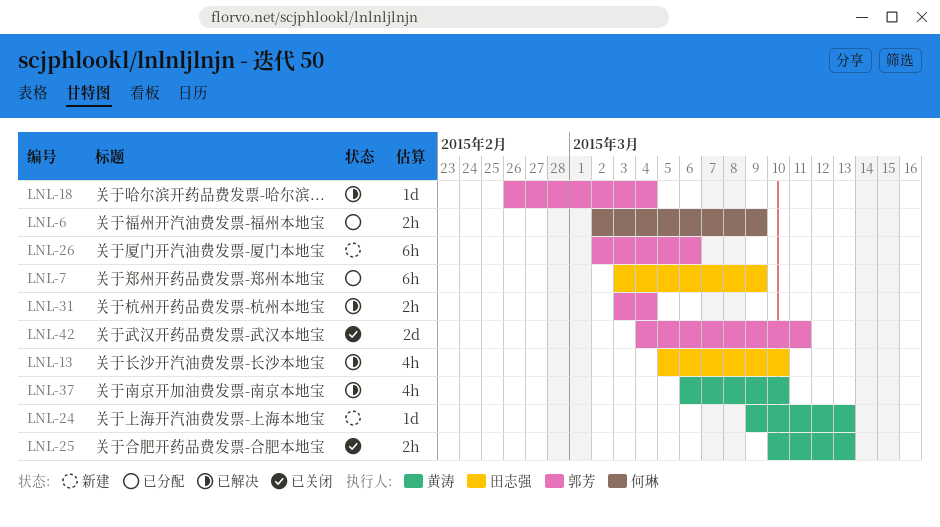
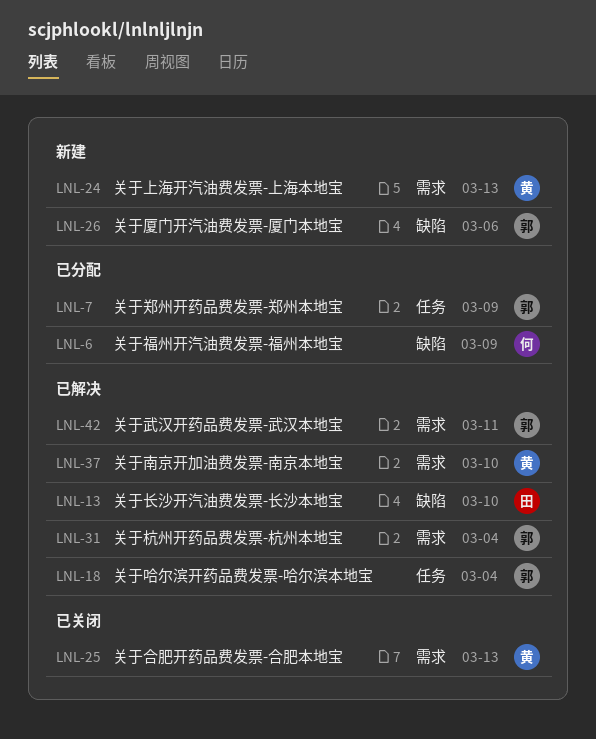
LNL-7, owner: 田志强 -> 郭芳
LNL-42, status: 已关闭 -> 已解决

